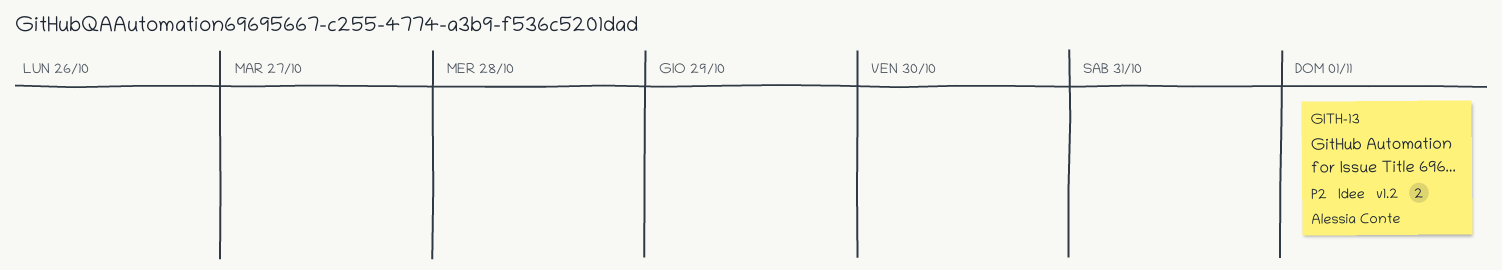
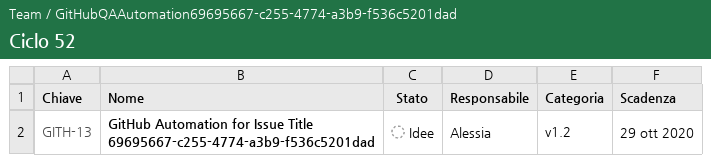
GITH-13, due: Nov 1 -> Oct 29

